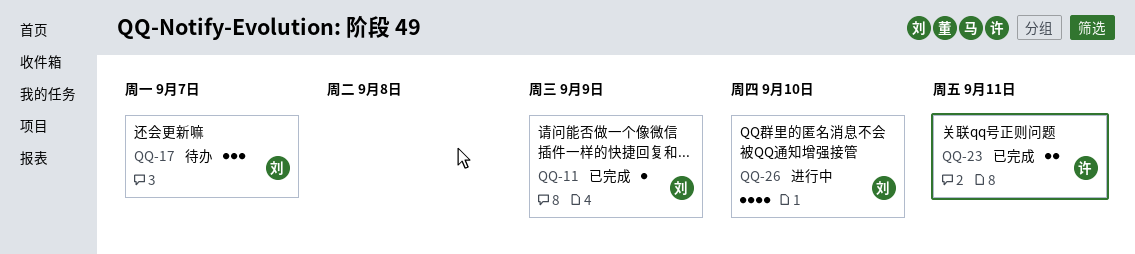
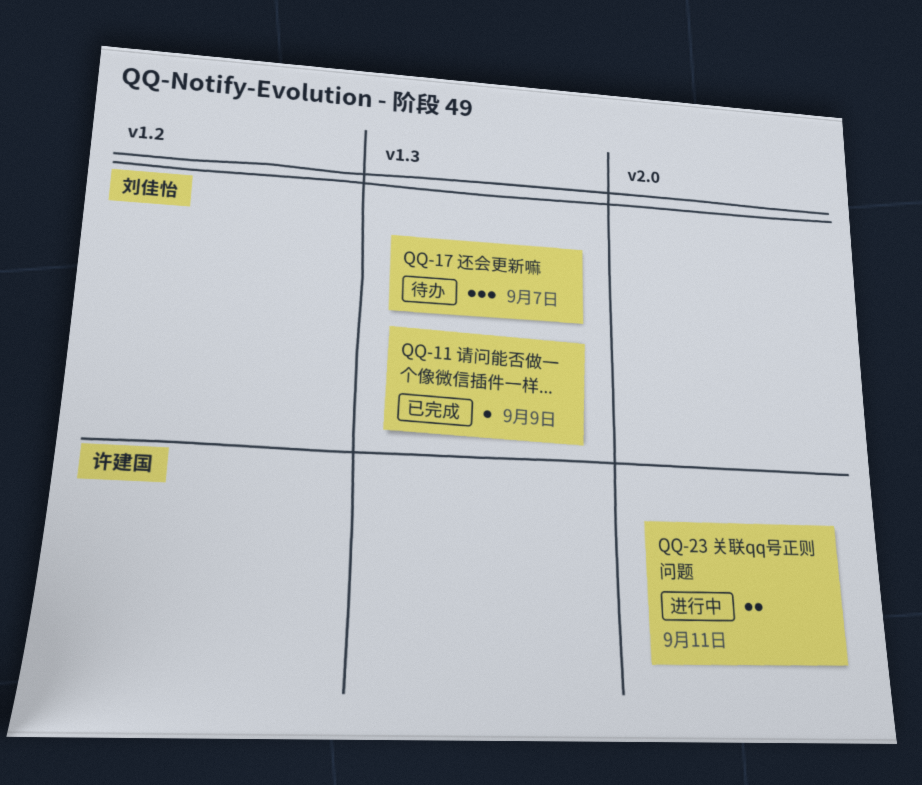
QQ-23, status: 已完成 -> 进行中
QQ-26: present -> none

